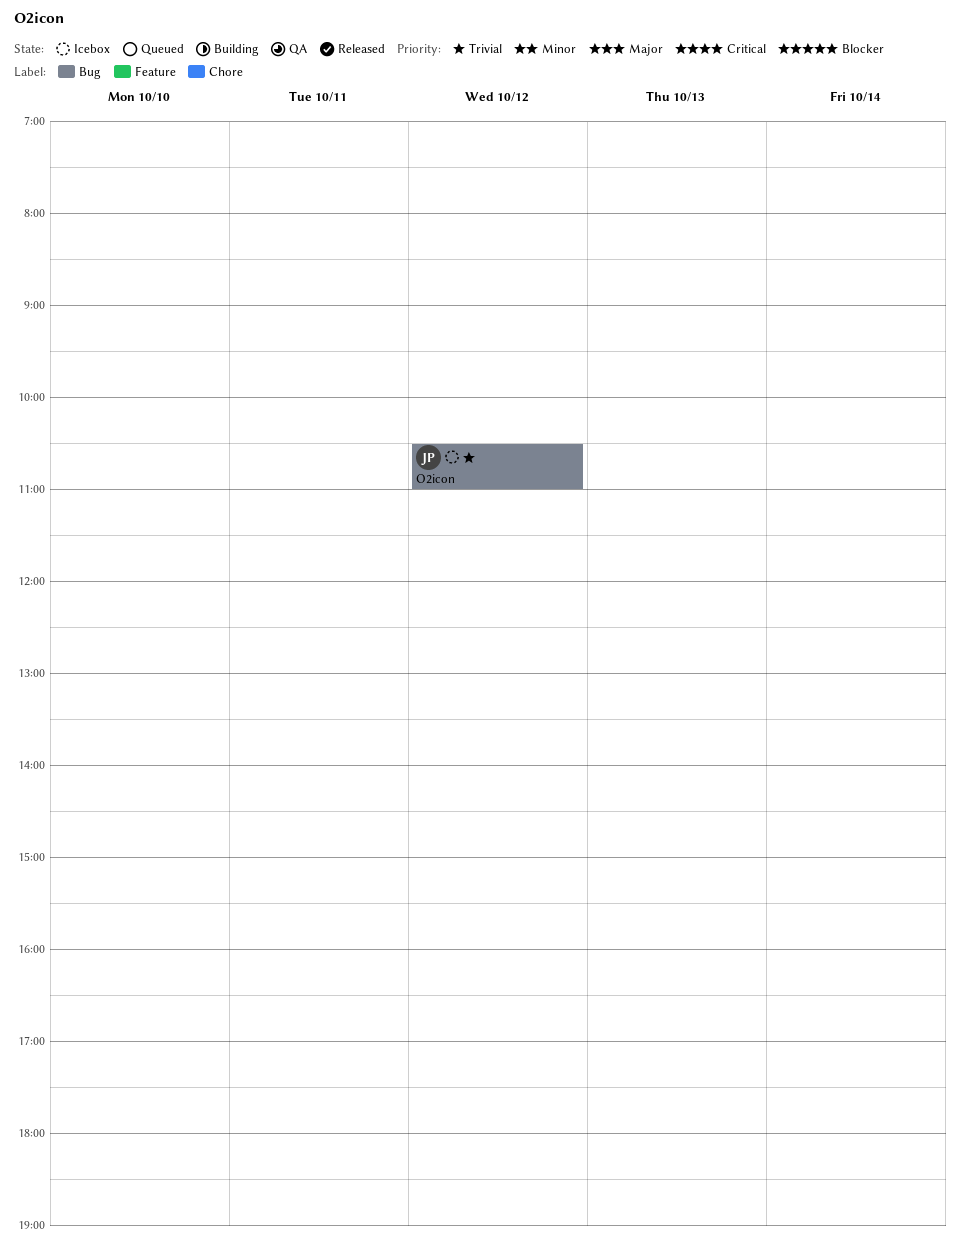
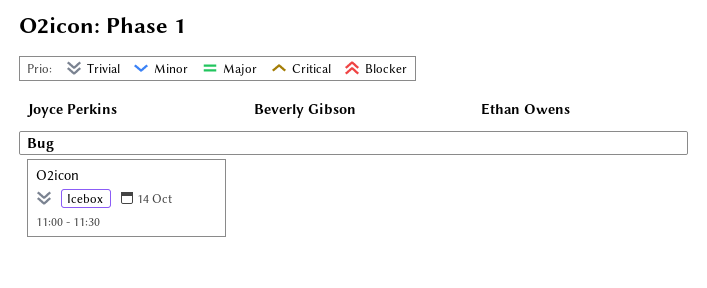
O2icon, day: Oct 12 -> Oct 14
O2icon, begins: 10:30 -> 11:00
O2icon, ends: 11:00 -> 11:30

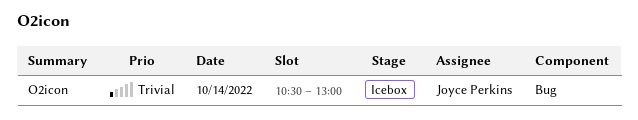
O2icon, begins: 11:00 -> 10:30
O2icon, ends: 11:30 -> 13:00

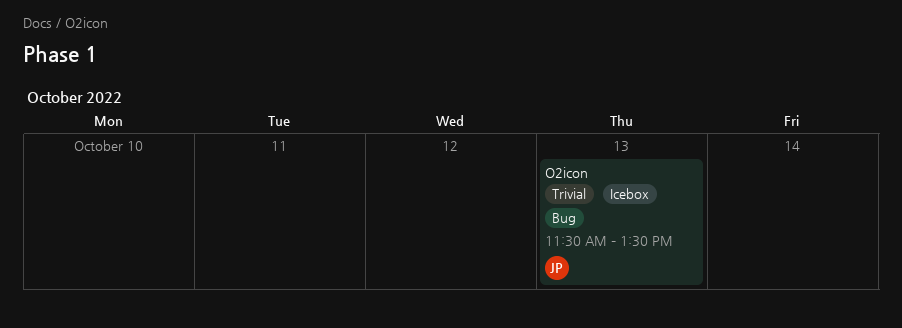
O2icon, day: Oct 14 -> Oct 13
O2icon, begins: 10:30 -> 11:30
O2icon, ends: 13:00 -> 13:30

